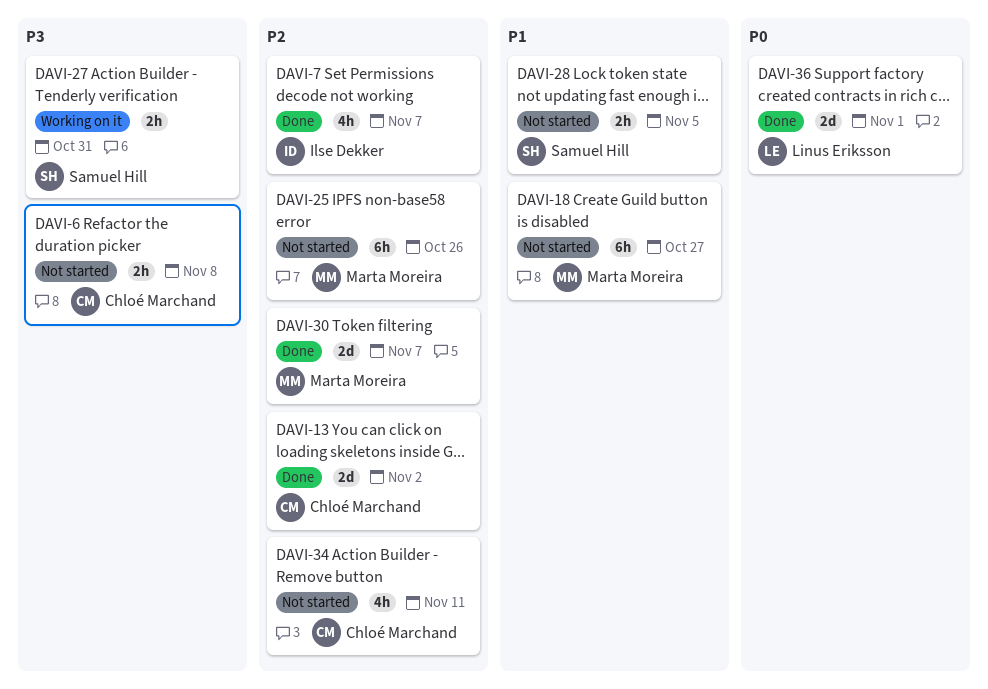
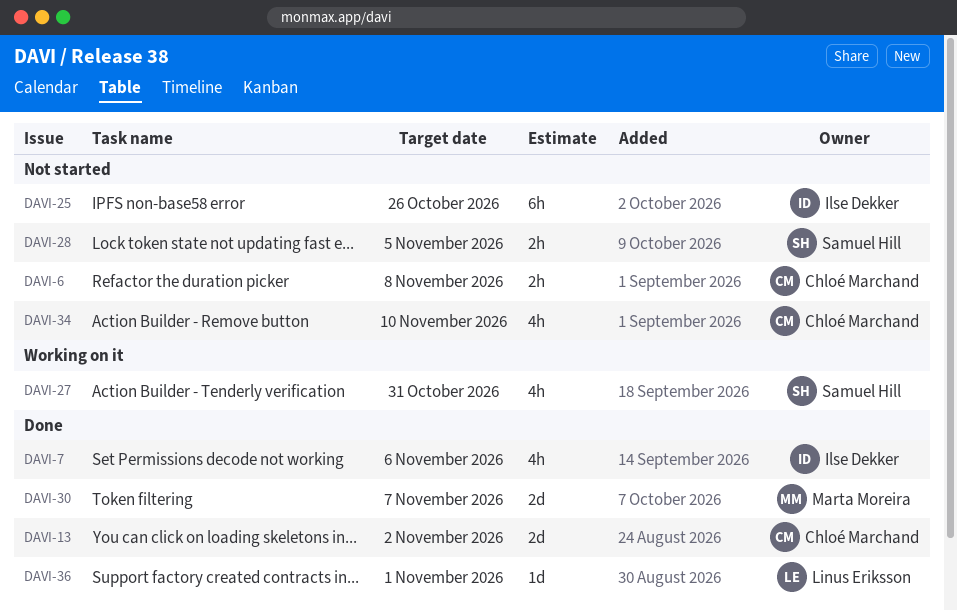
DAVI-7, due: Nov 7 -> Nov 6
DAVI-18: present -> none
DAVI-25, owner: Marta Moreira -> Ilse Dekker
DAVI-27, estimate: 2h -> 4h
DAVI-34, due: Nov 11 -> Nov 10
DAVI-36, estimate: 2d -> 1d

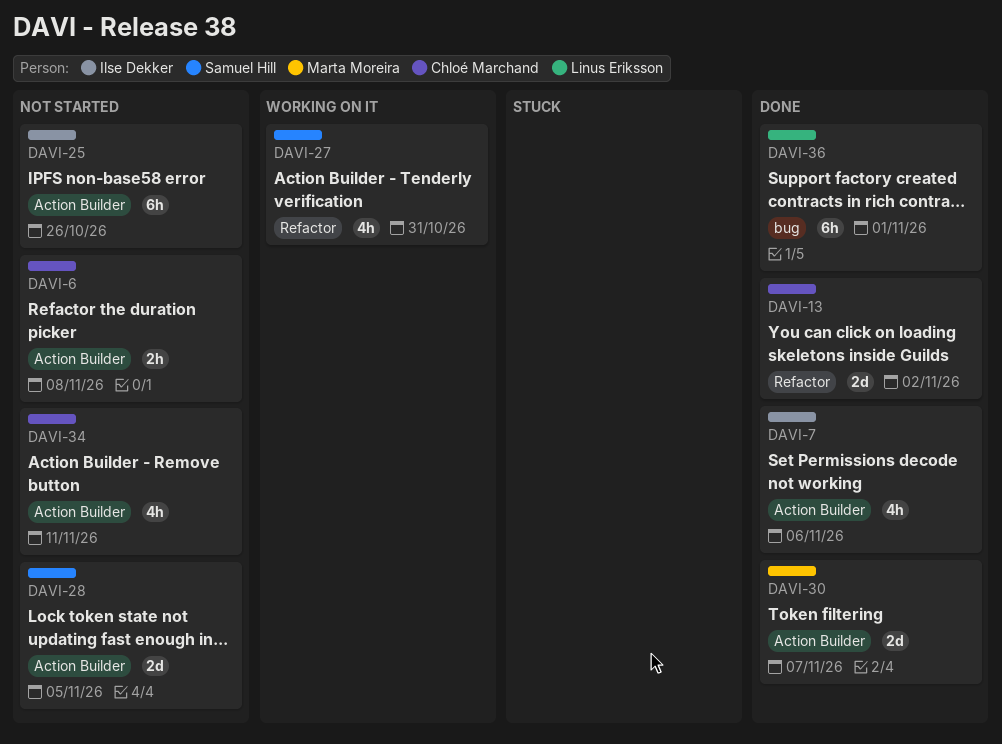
DAVI-28, estimate: 2h -> 2d
DAVI-34, due: Nov 10 -> Nov 11
DAVI-36, estimate: 1d -> 6h

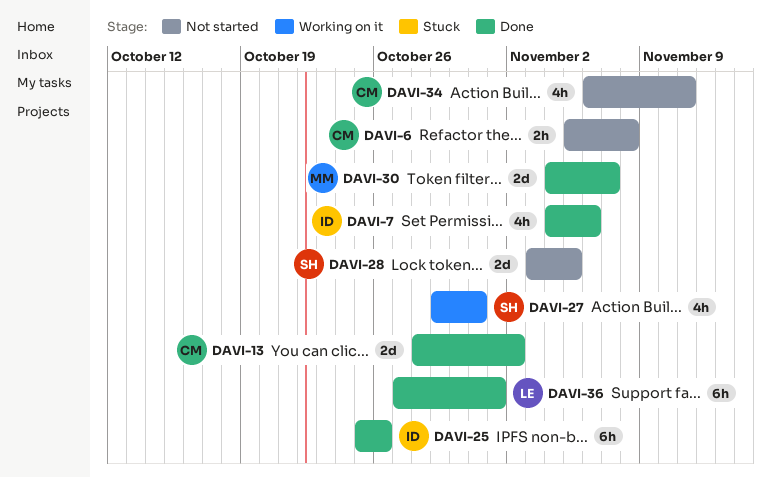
DAVI-25, status: Not started -> Done

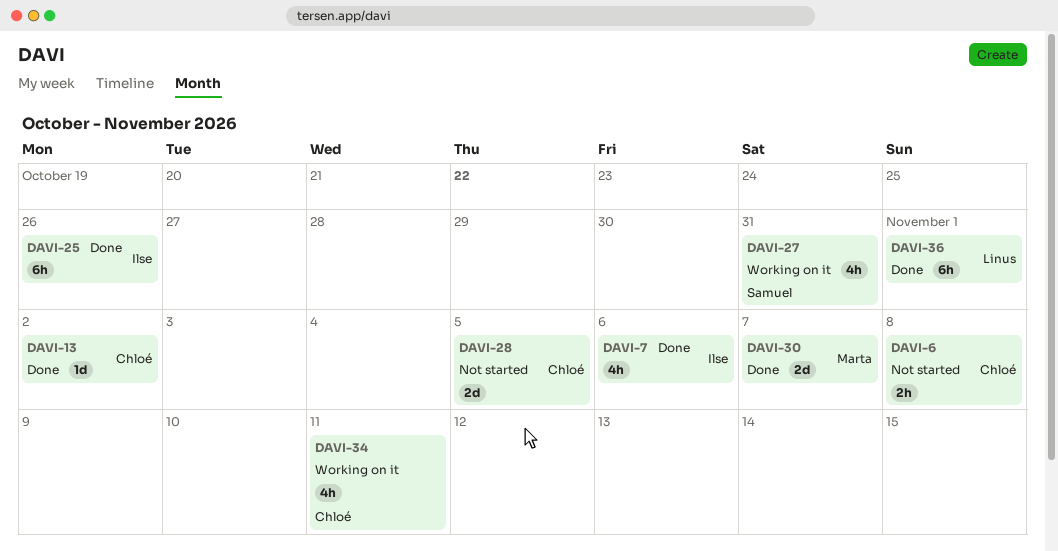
DAVI-13, estimate: 2d -> 1d
DAVI-28, owner: Samuel -> Chloé
DAVI-34, status: Not started -> Working on it

